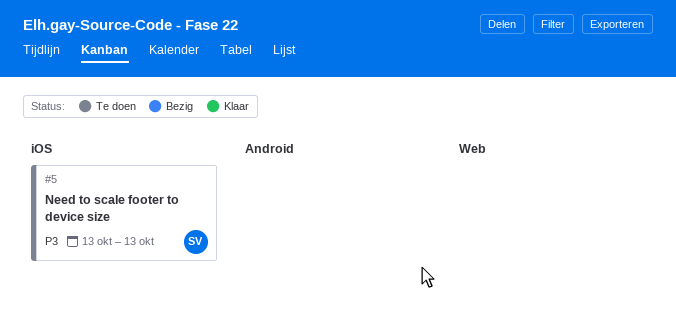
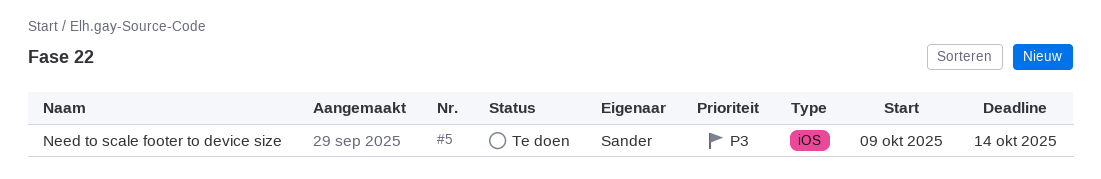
#5, start: Oct 13 -> Oct 9
#5, due: Oct 13 -> Oct 14

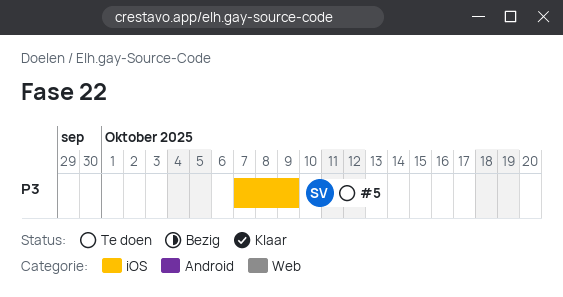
#5, start: Oct 9 -> Oct 7
#5, due: Oct 14 -> Oct 9

